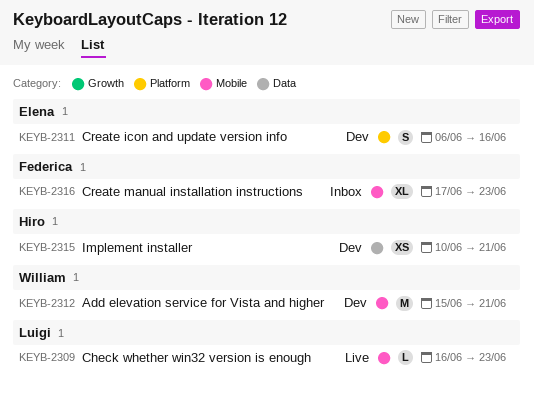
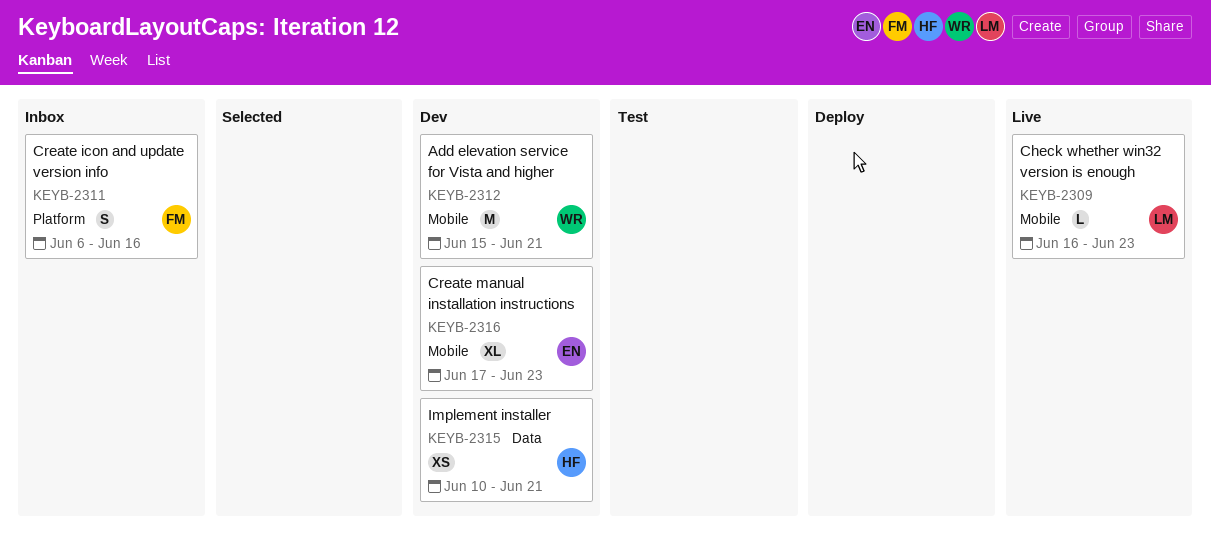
KEYB-2311, status: Dev -> Inbox
KEYB-2311, owner: Elena -> Federica
KEYB-2316, status: Inbox -> Dev
KEYB-2316, owner: Federica -> Elena

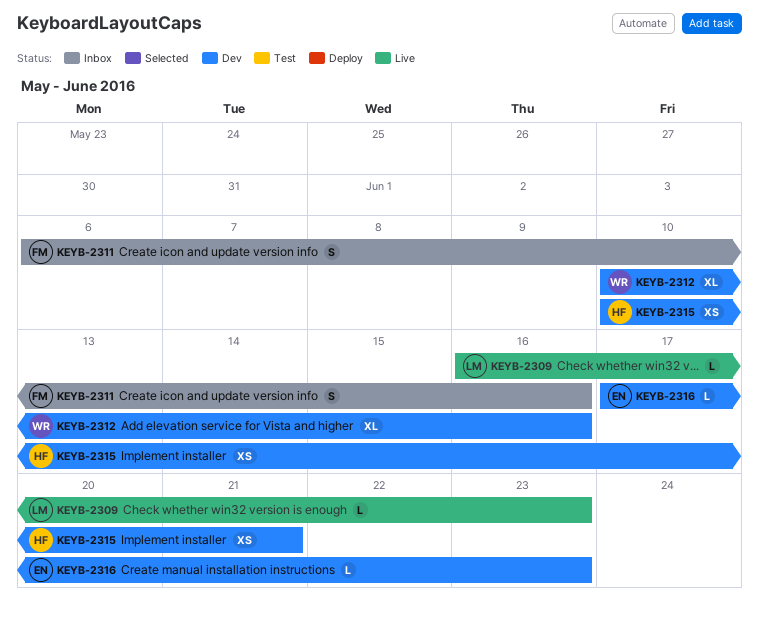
KEYB-2312, estimate: M -> XL
KEYB-2312, start: Jun 15 -> Jun 10
KEYB-2312, due: Jun 21 -> Jun 16
KEYB-2316, estimate: XL -> L

